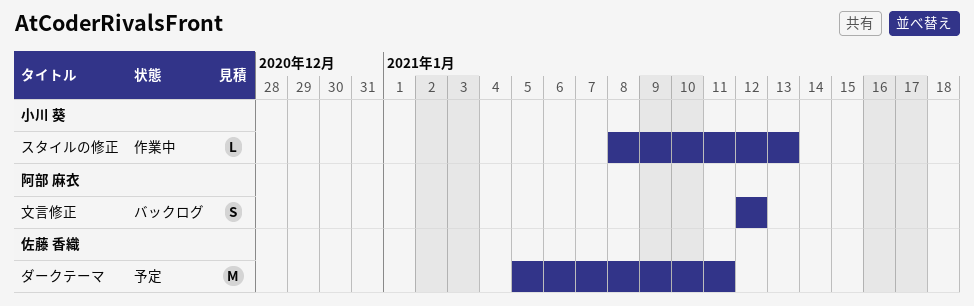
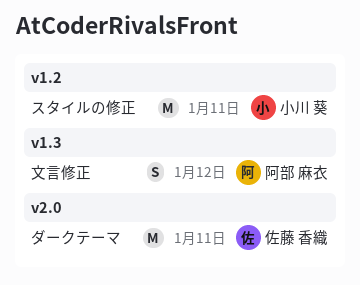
スタイルの修正, estimate: L -> M
スタイルの修正, due: Jan 13 -> Jan 11

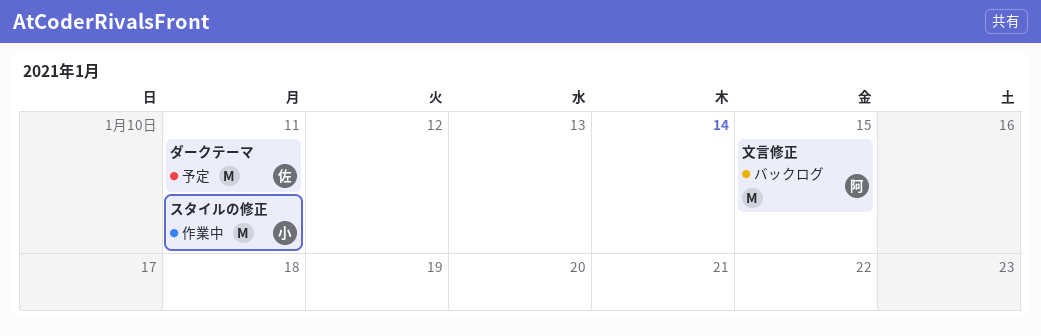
文言修正, estimate: S -> M
文言修正, due: Jan 12 -> Jan 15

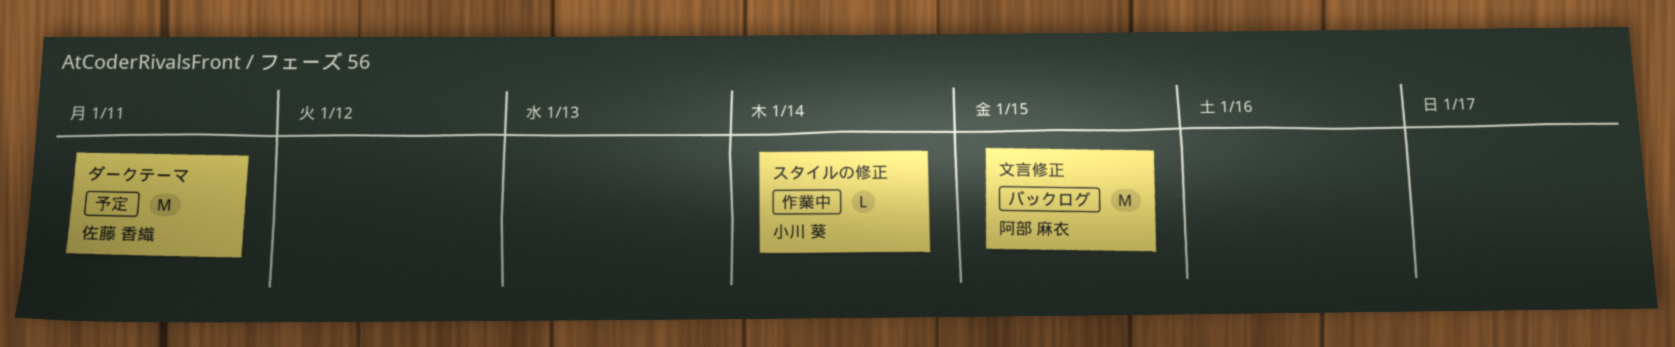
スタイルの修正, estimate: M -> L
スタイルの修正, due: Jan 11 -> Jan 14

